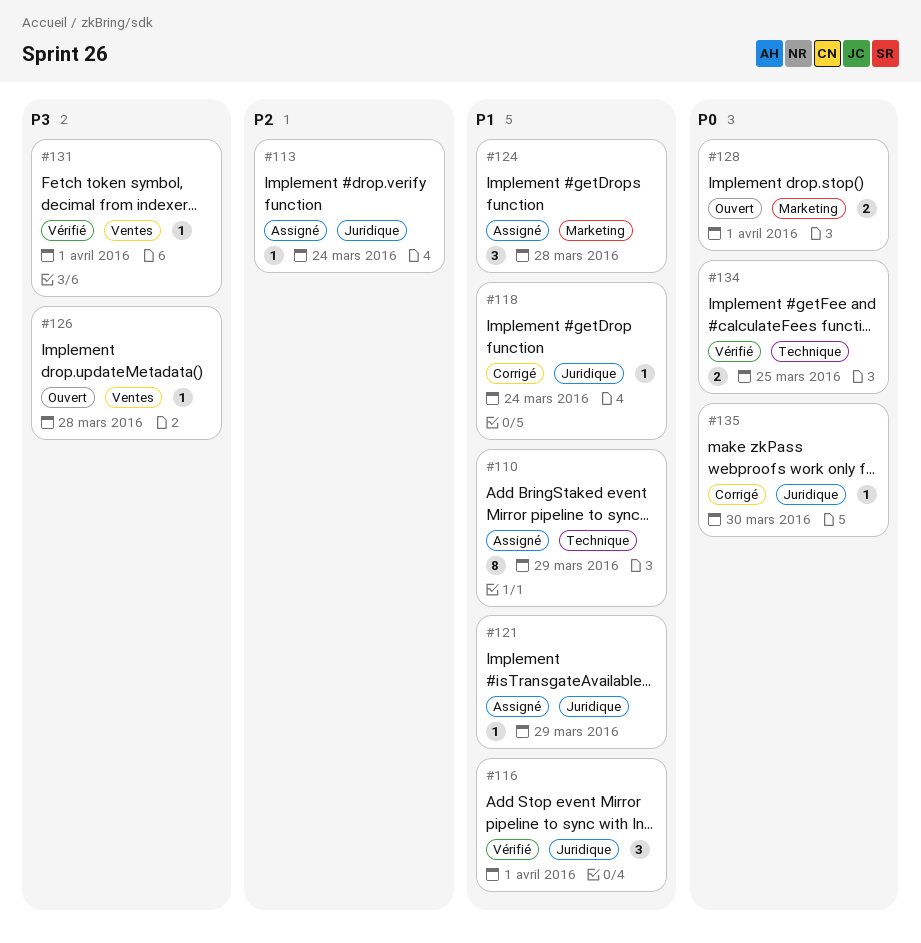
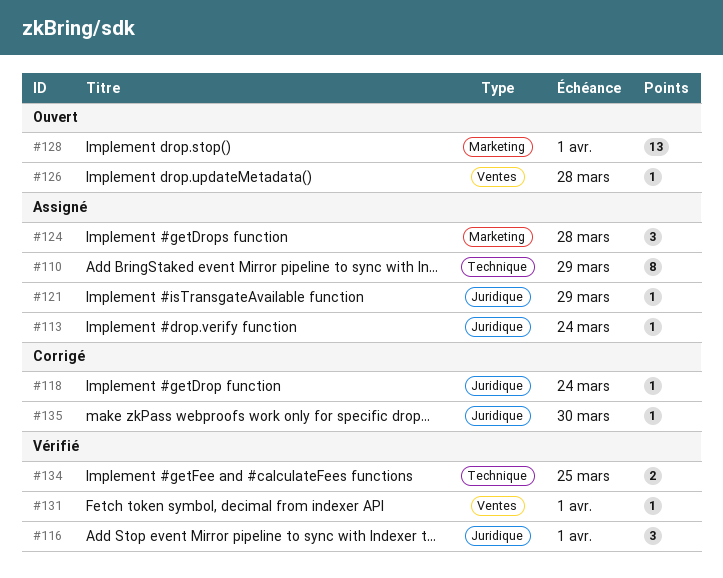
#128, estimate: 2 -> 13

